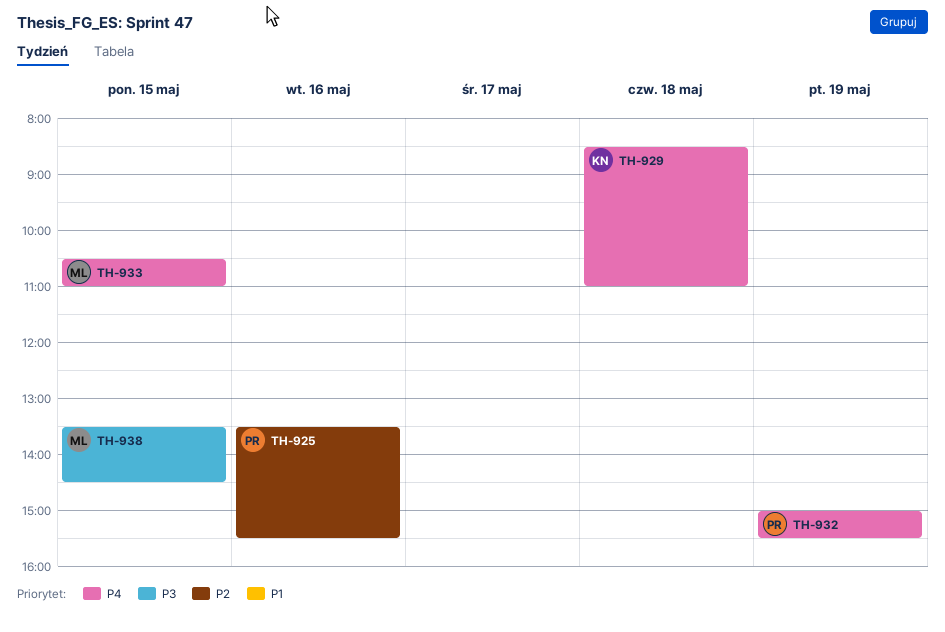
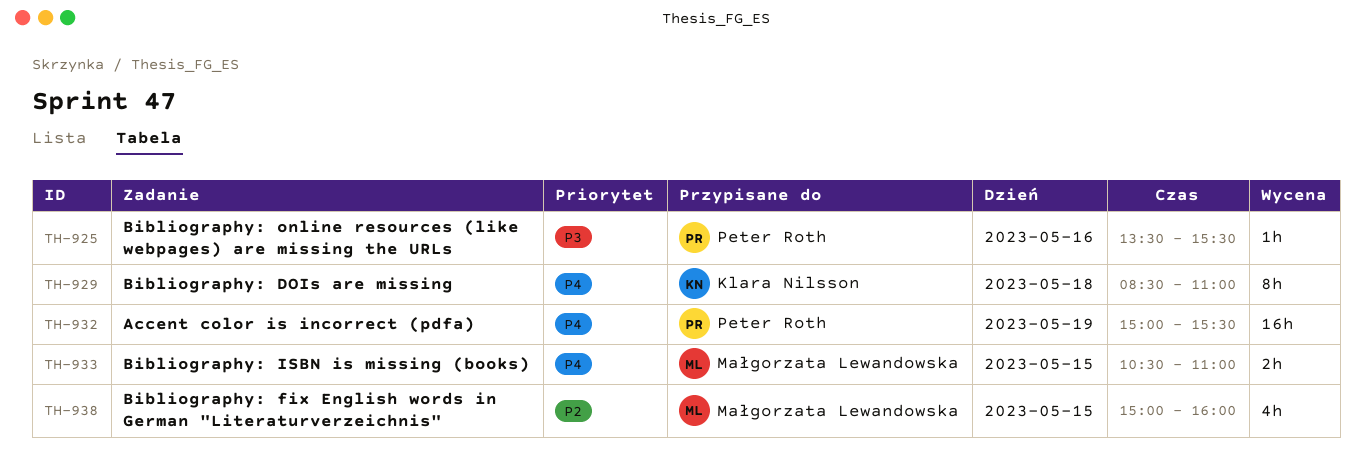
TH-925, priority: P2 -> P3
TH-938, priority: P3 -> P2
TH-938, begins: 13:30 -> 15:00
TH-938, ends: 14:30 -> 16:00

